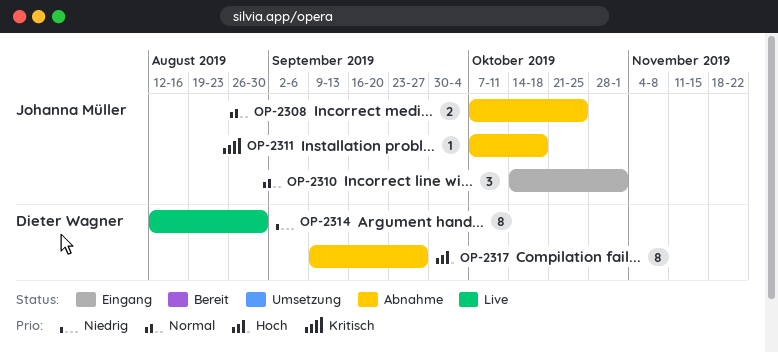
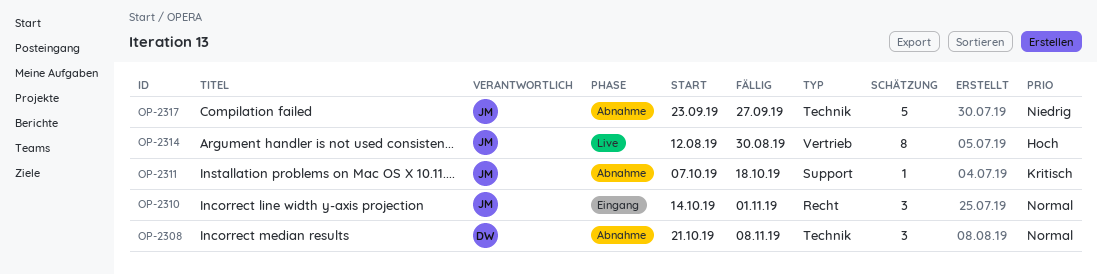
OP-2308, owner: Johanna Müller -> Dieter Wagner
OP-2308, estimate: 2 -> 3
OP-2308, start: Oct 7 -> Oct 21
OP-2308, due: Oct 25 -> Nov 8
OP-2314, owner: Dieter Wagner -> Johanna Müller
OP-2314, priority: Niedrig -> Hoch
OP-2317, owner: Dieter Wagner -> Johanna Müller
OP-2317, priority: Hoch -> Niedrig
OP-2317, estimate: 8 -> 5
OP-2317, start: Sep 9 -> Sep 23

